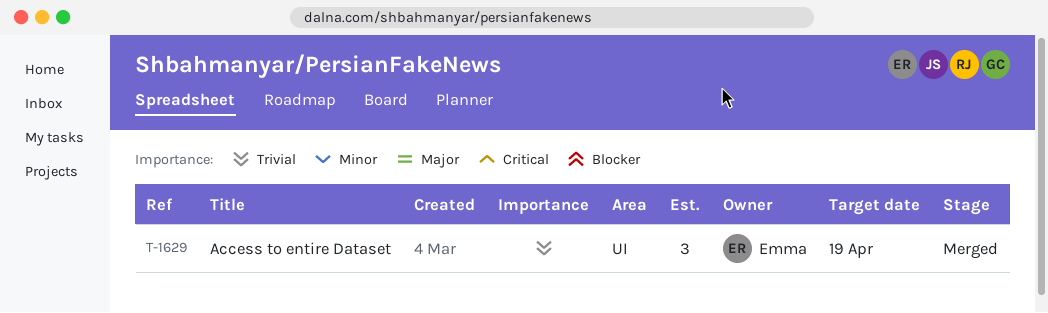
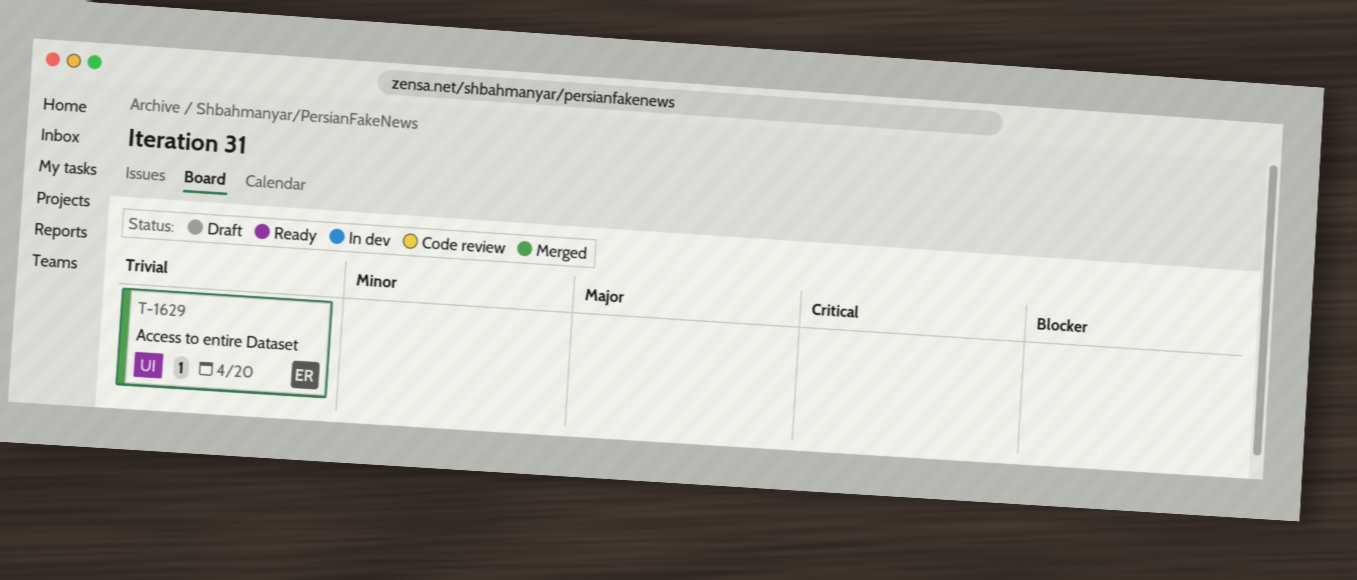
T-1629, estimate: 3 -> 1
T-1629, due: Apr 19 -> Apr 20

